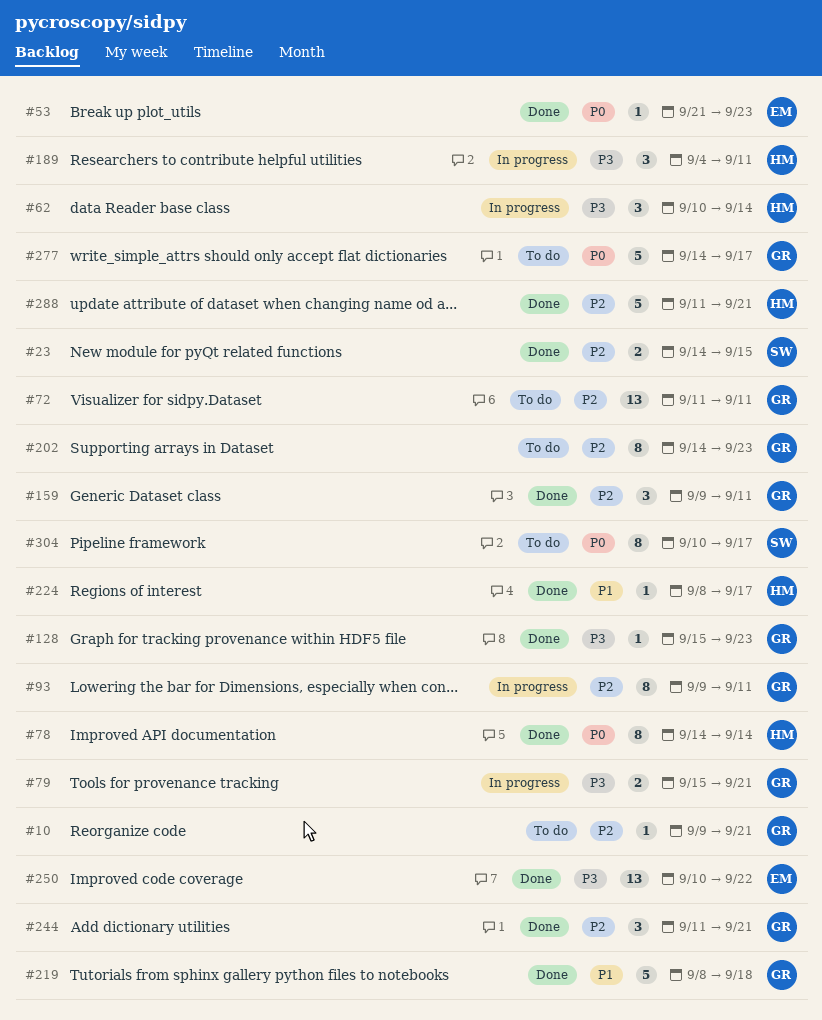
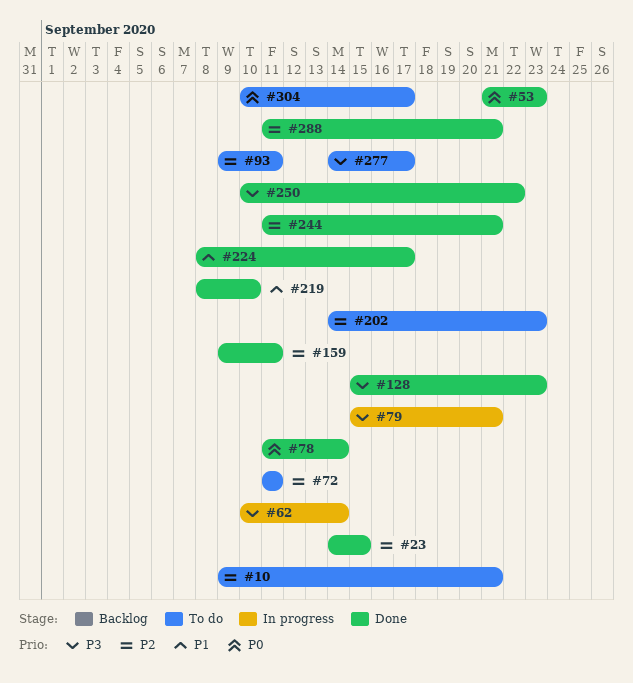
#78, start: Sep 14 -> Sep 11
#93, status: In progress -> To do
#189: present -> none
#219, due: Sep 18 -> Sep 10
#277, priority: P0 -> P3

